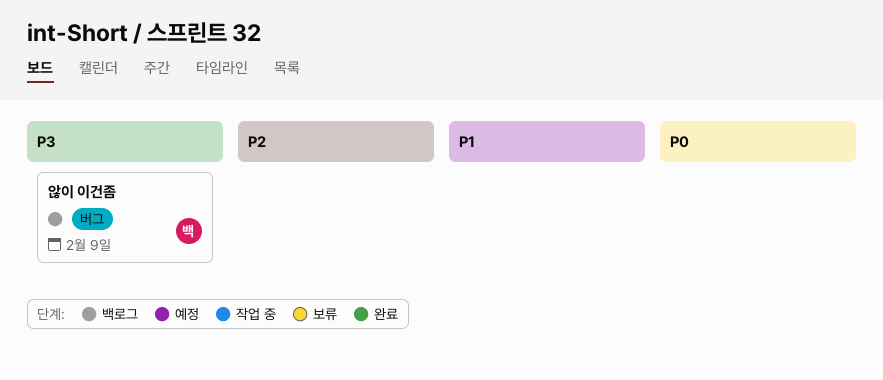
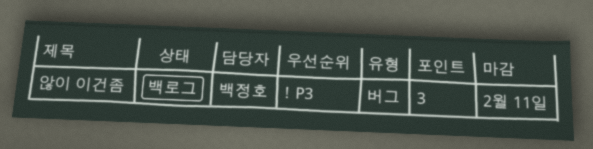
않이 이건좀, due: Feb 9 -> Feb 11

